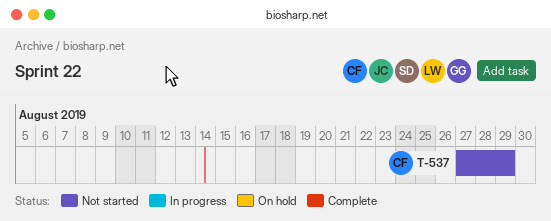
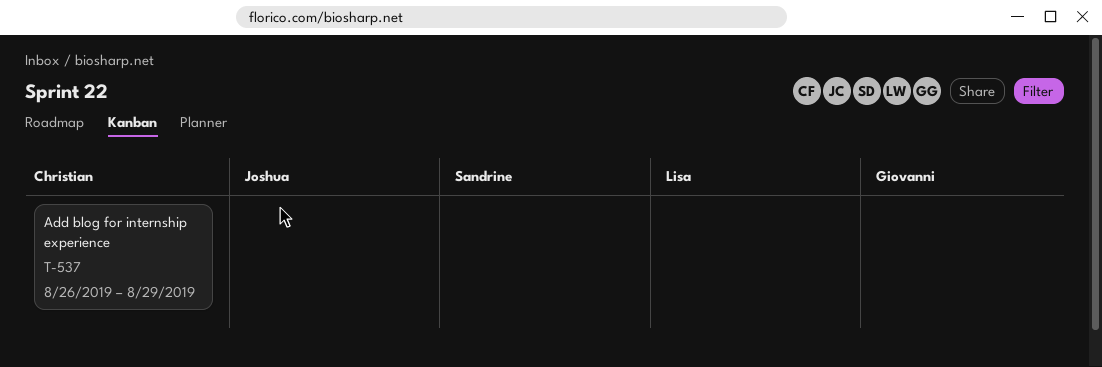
T-537, start: Aug 27 -> Aug 26

